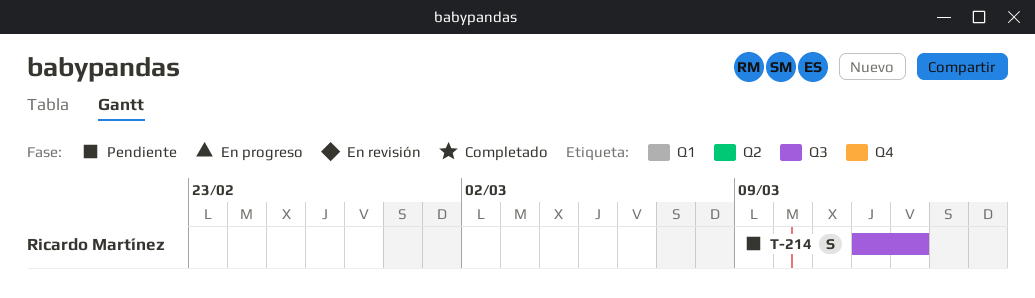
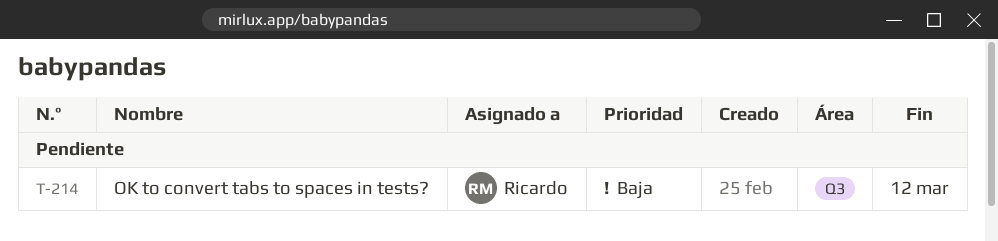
T-214, due: Mar 13 -> Mar 12

